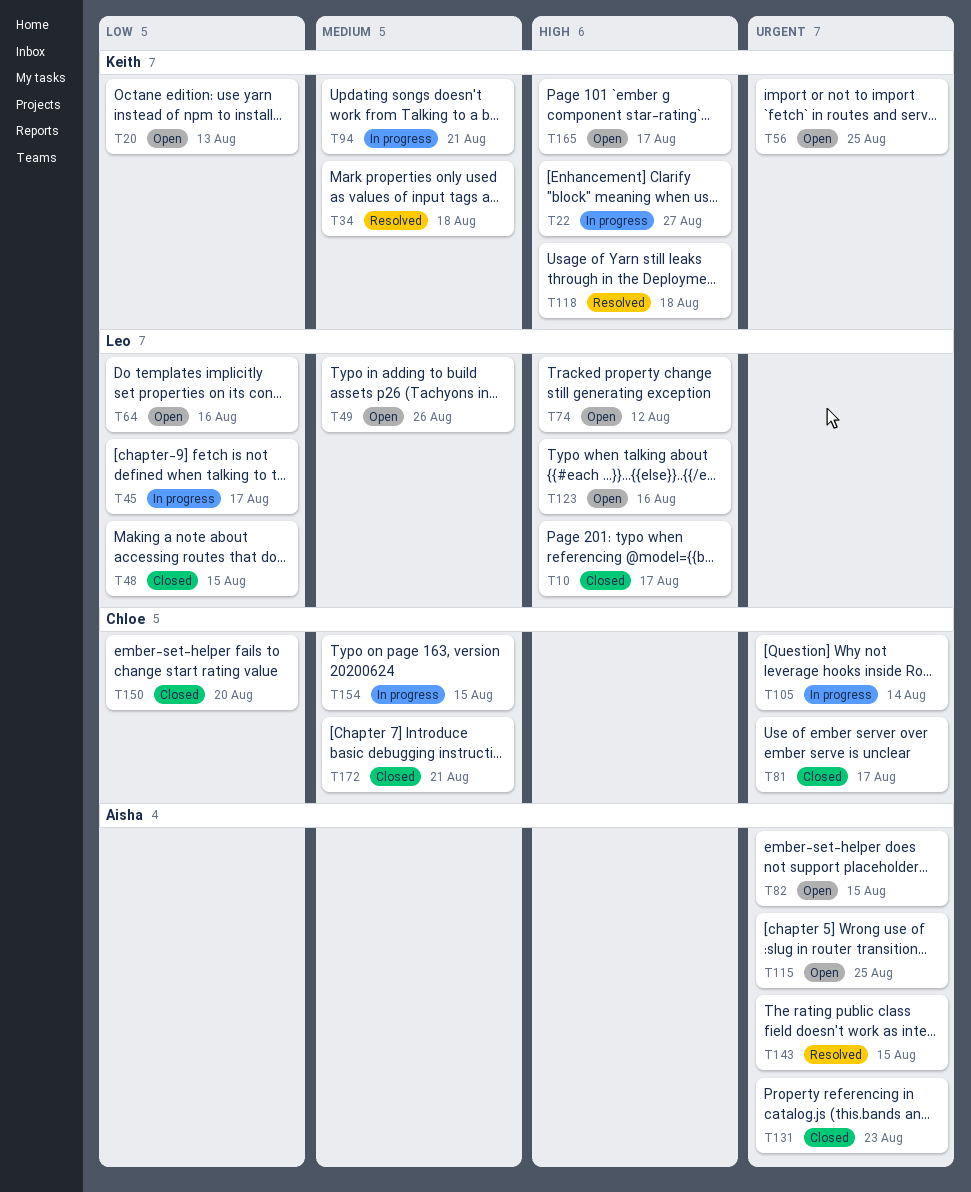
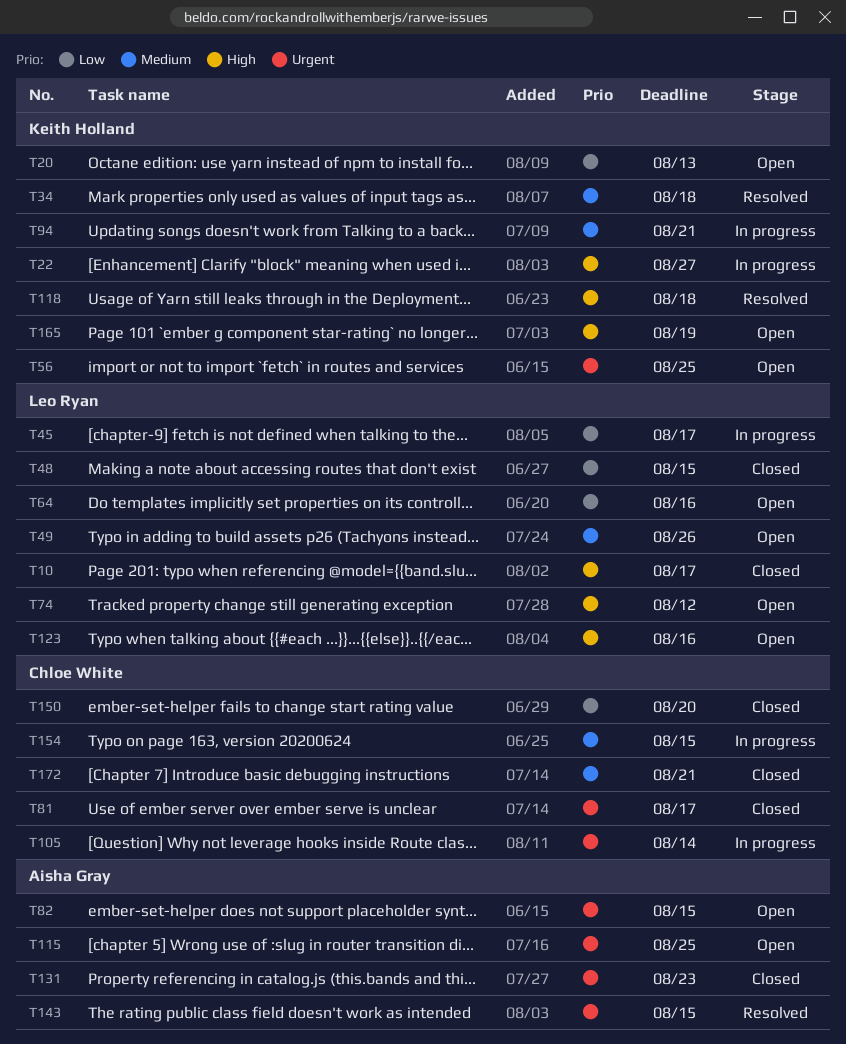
T165, due: Aug 17 -> Aug 19

